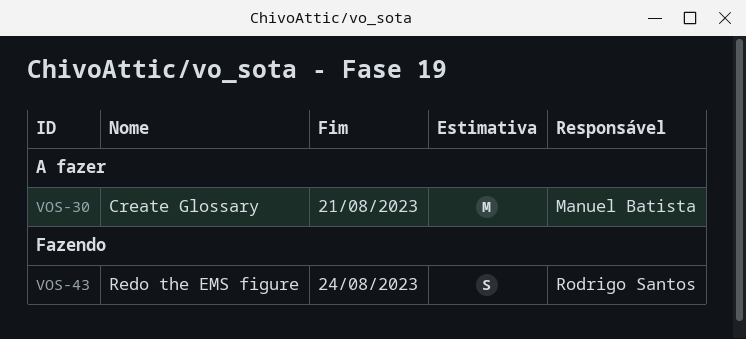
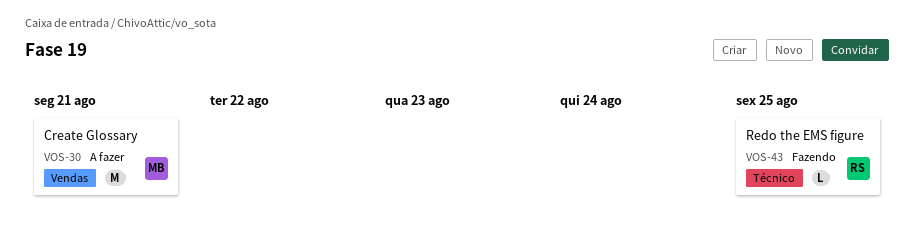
VOS-43, estimate: S -> L
VOS-43, due: Aug 24 -> Aug 25

